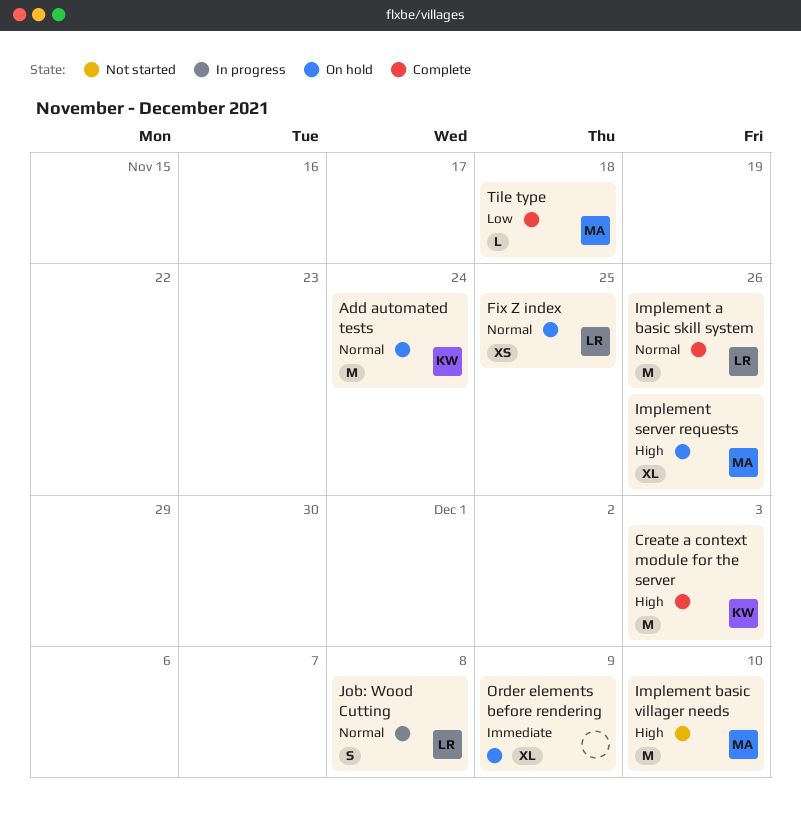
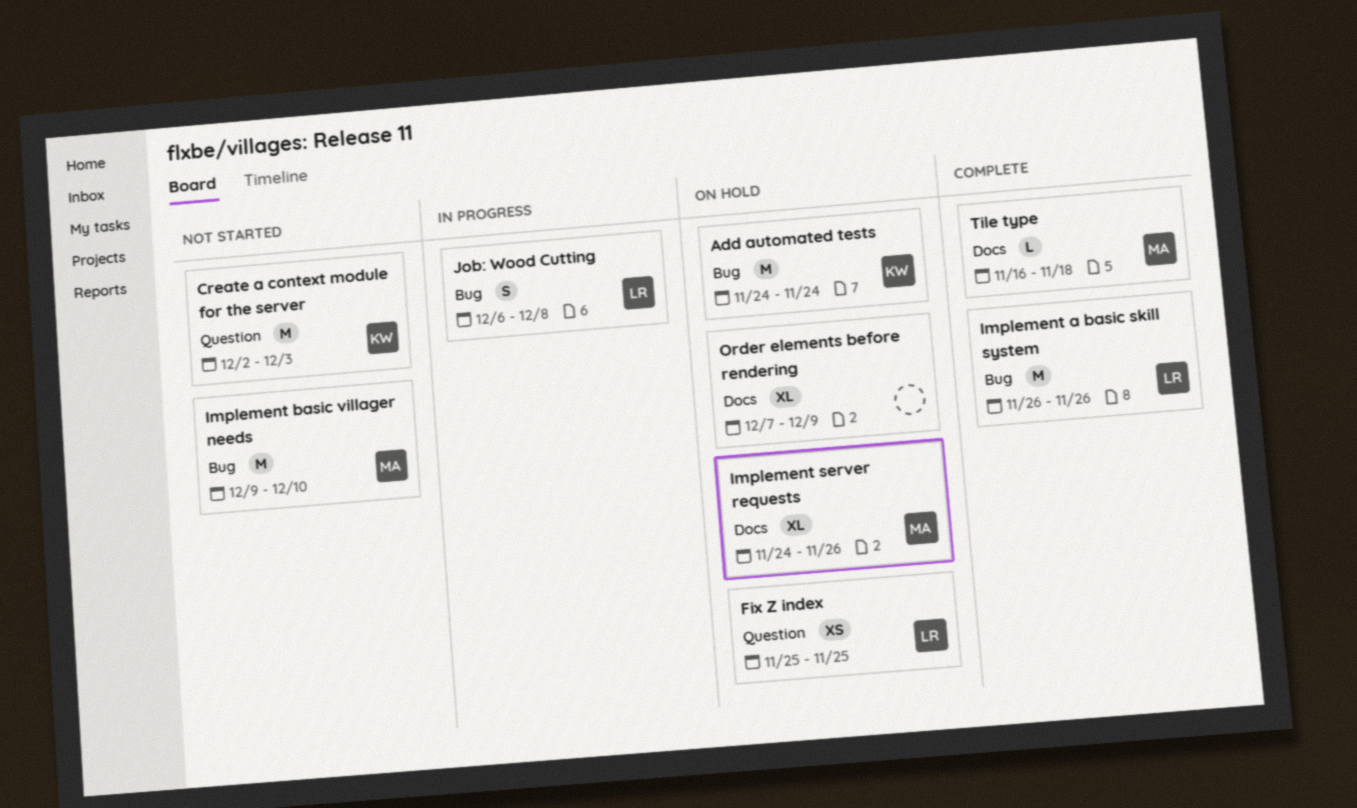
Create a context module for the server, status: Complete -> Not started

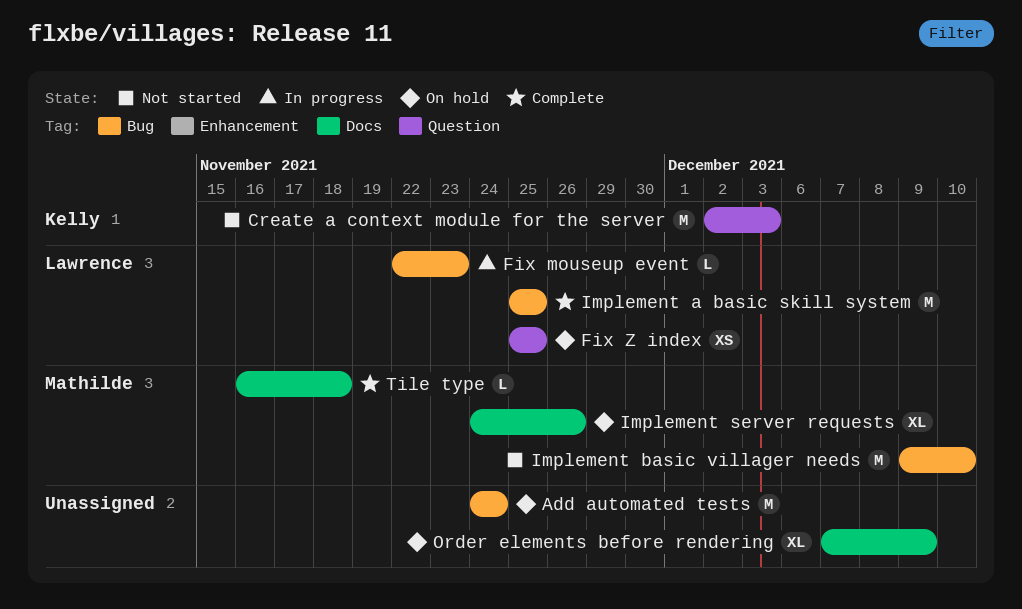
Add automated tests, owner: Kelly -> none
Fix mouseup event: none -> present
Implement a basic skill system, start: Nov 26 -> Nov 25
Implement a basic skill system, due: Nov 26 -> Nov 25
Job: Wood Cutting: present -> none

